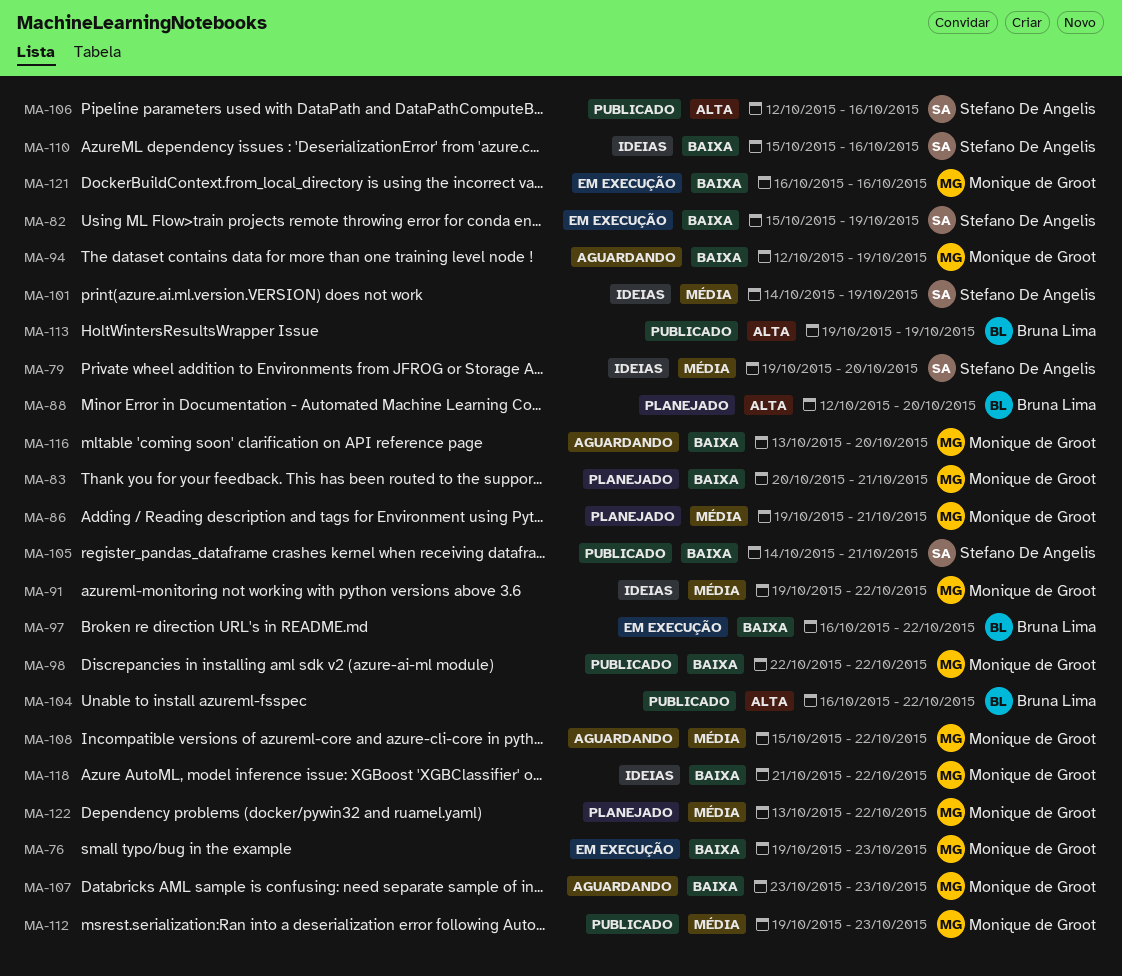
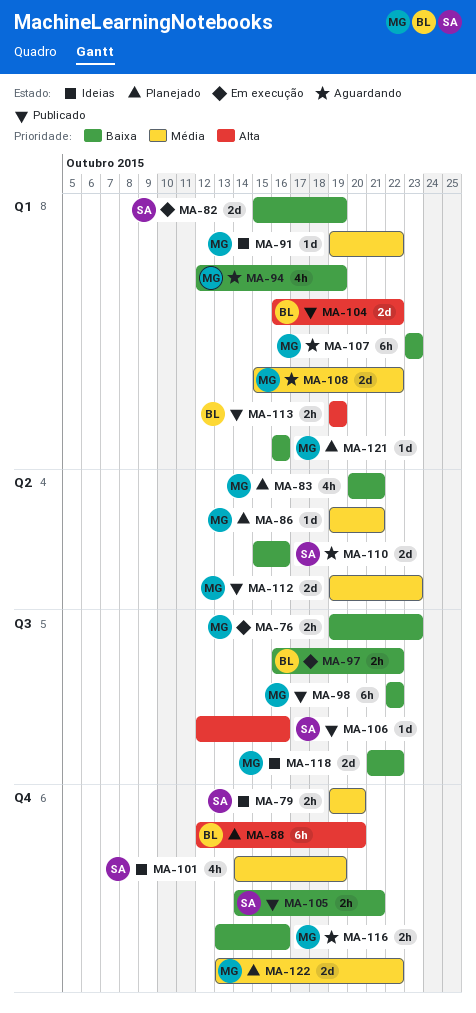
MA-110, status: Ideias -> Aguardando
MA-116, due: Oct 20 -> Oct 16
MA-121, status: Em execução -> Planejado

